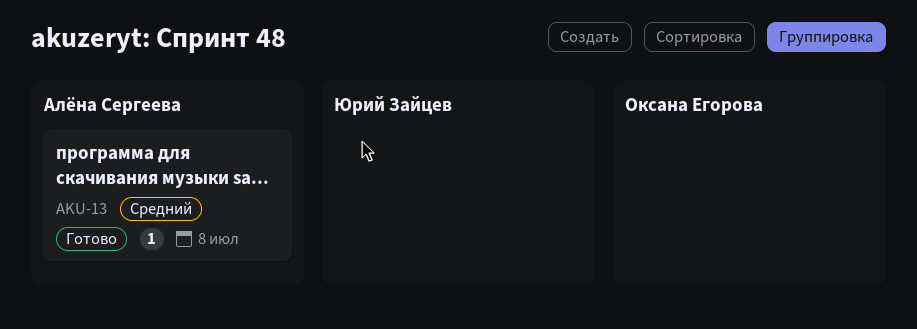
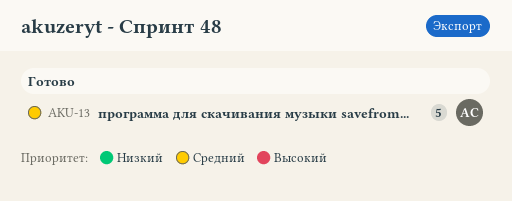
AKU-13, estimate: 1 -> 5

